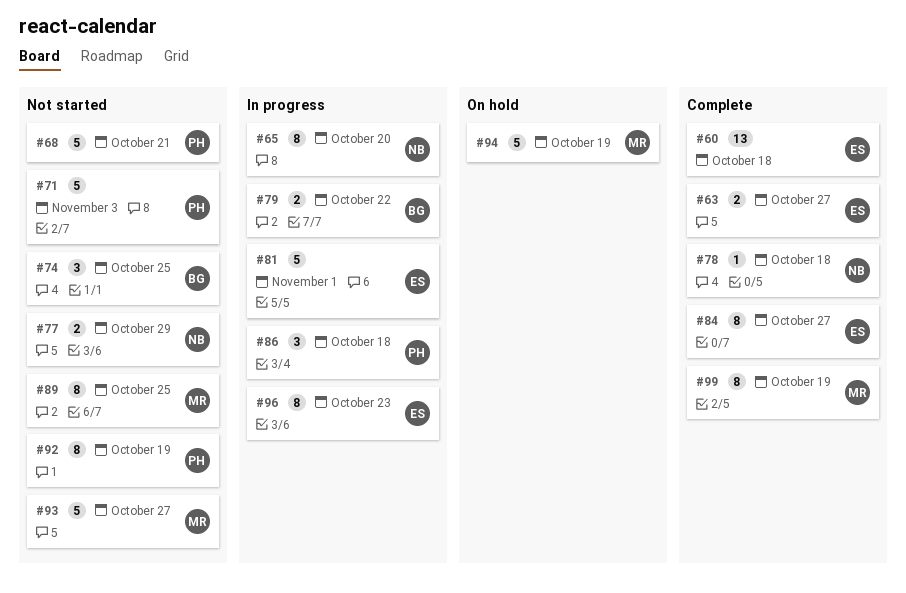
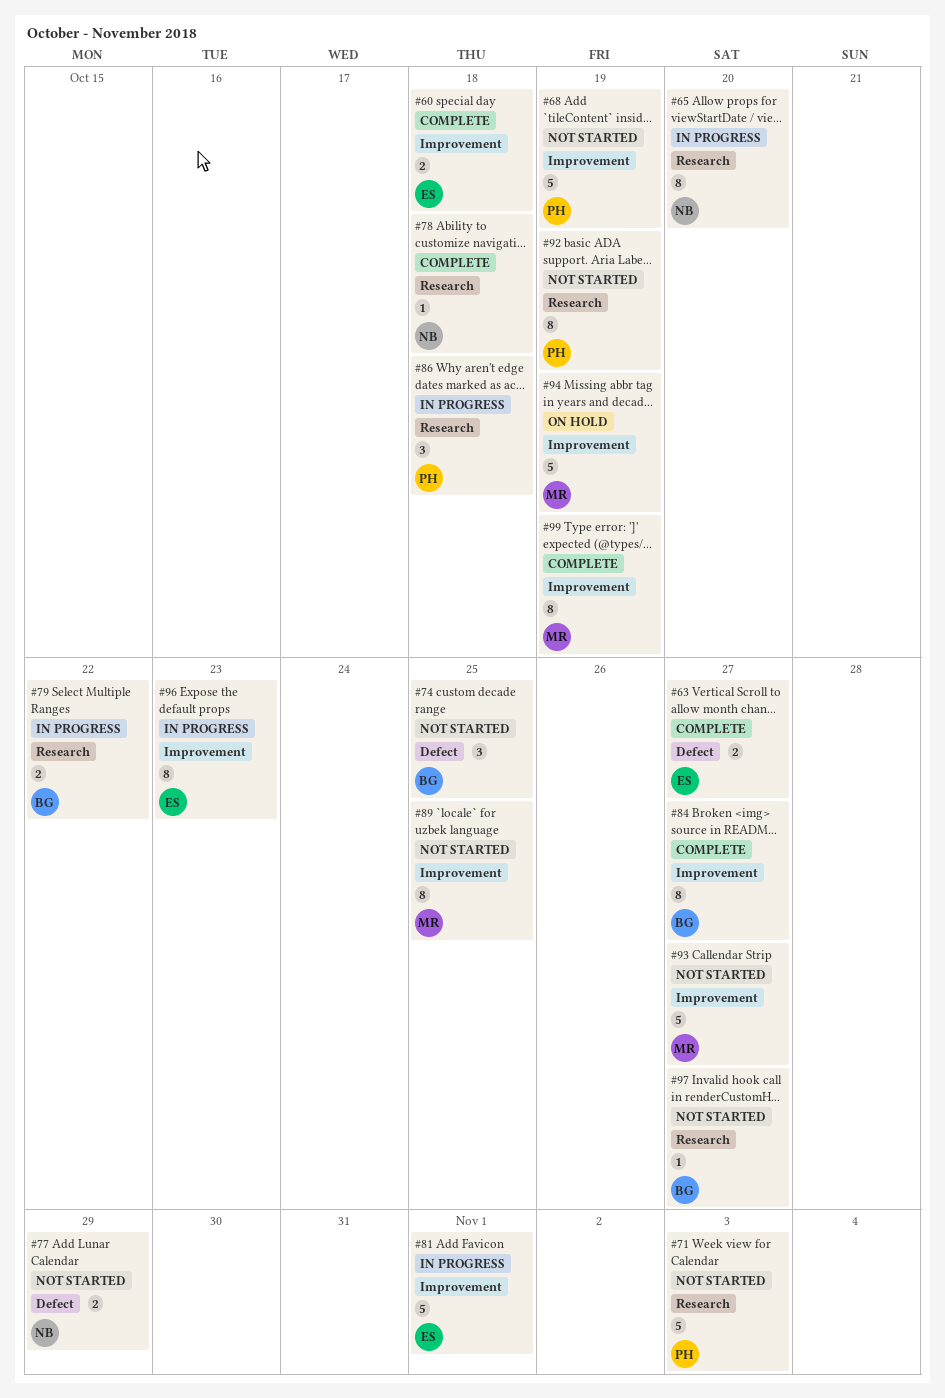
#60, estimate: 13 -> 2
#68, due: Oct 21 -> Oct 19
#84, owner: ES -> BG
#97: none -> present

